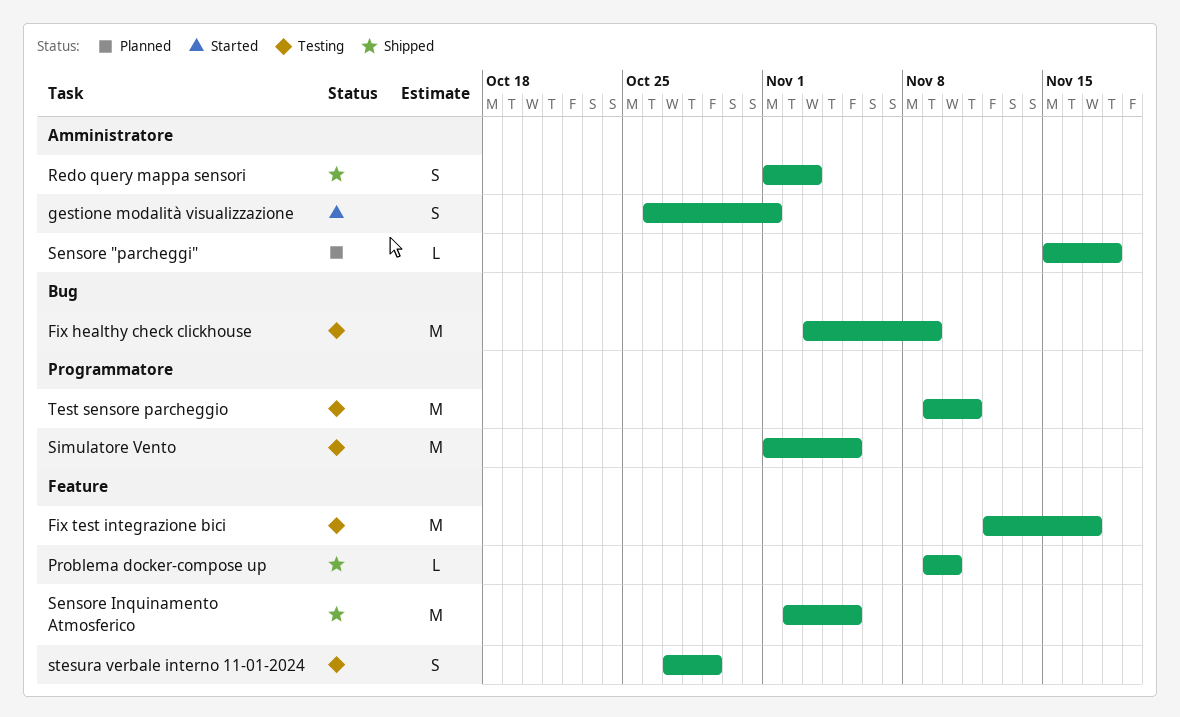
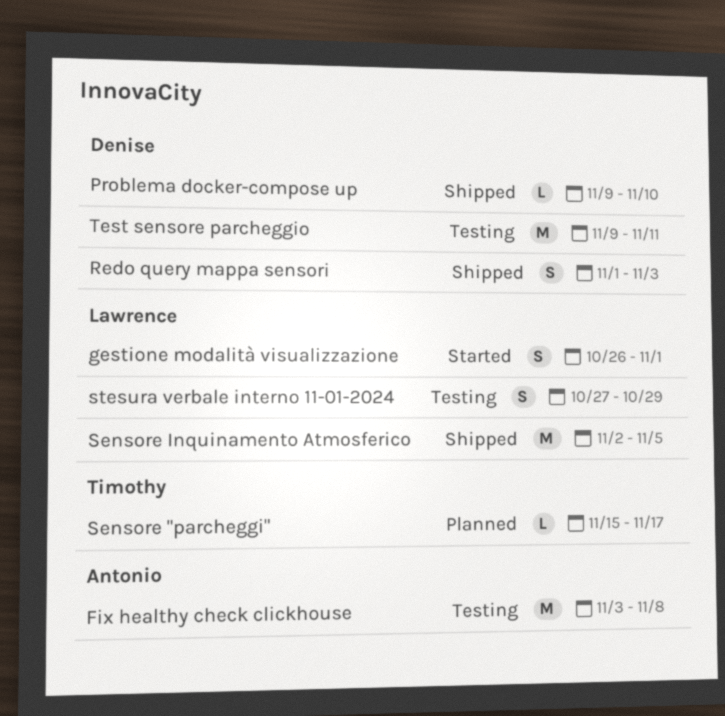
Fix healthy check clickhouse, due: Nov 9 -> Nov 8
Fix test integrazione bici: present -> none
Sensore "parcheggi", due: Nov 18 -> Nov 17
Simulatore Vento: present -> none

